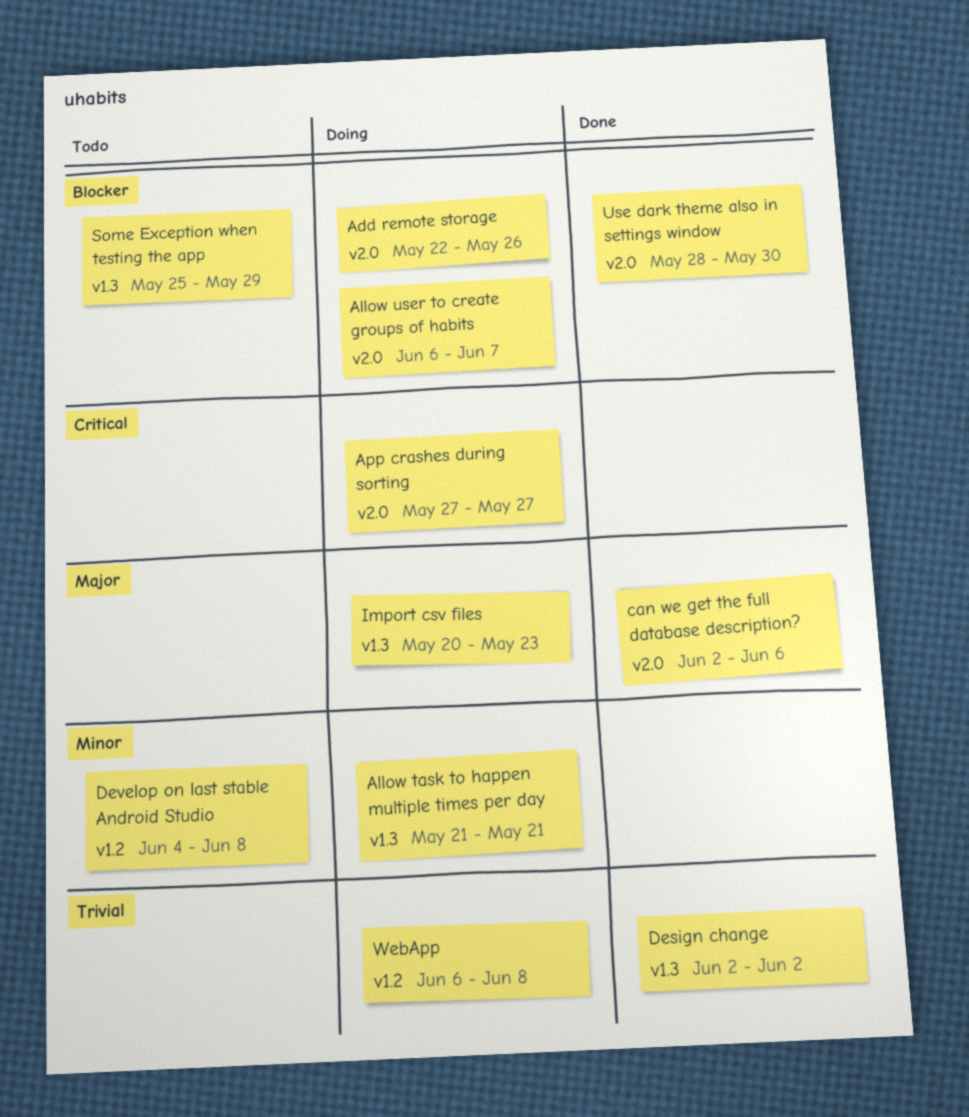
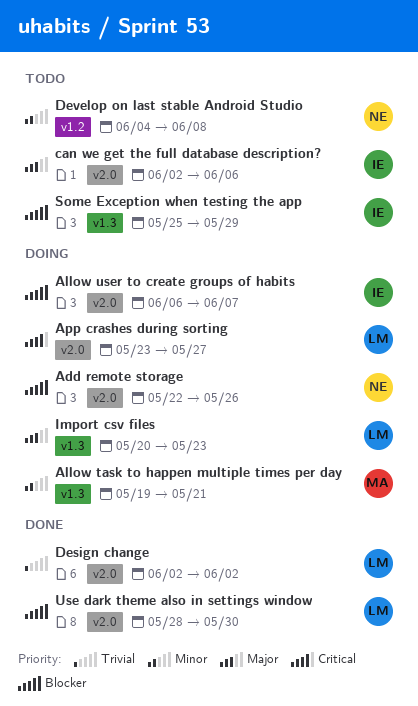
Allow task to happen multiple times per day, start: May 21 -> May 19
App crashes during sorting, start: May 27 -> May 23
can we get the full database description?, status: Done -> Todo
Design change, label: v1.3 -> v2.0
WebApp: present -> none

